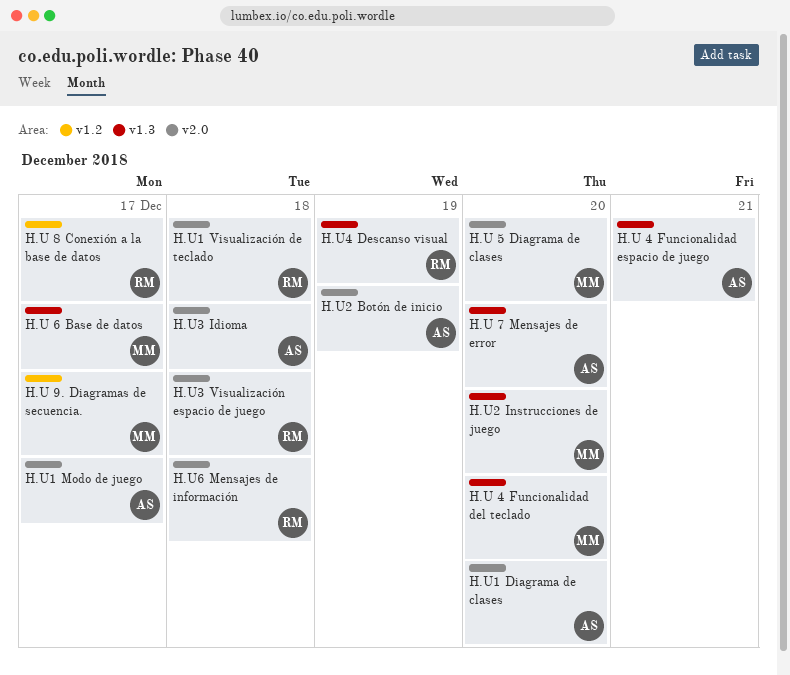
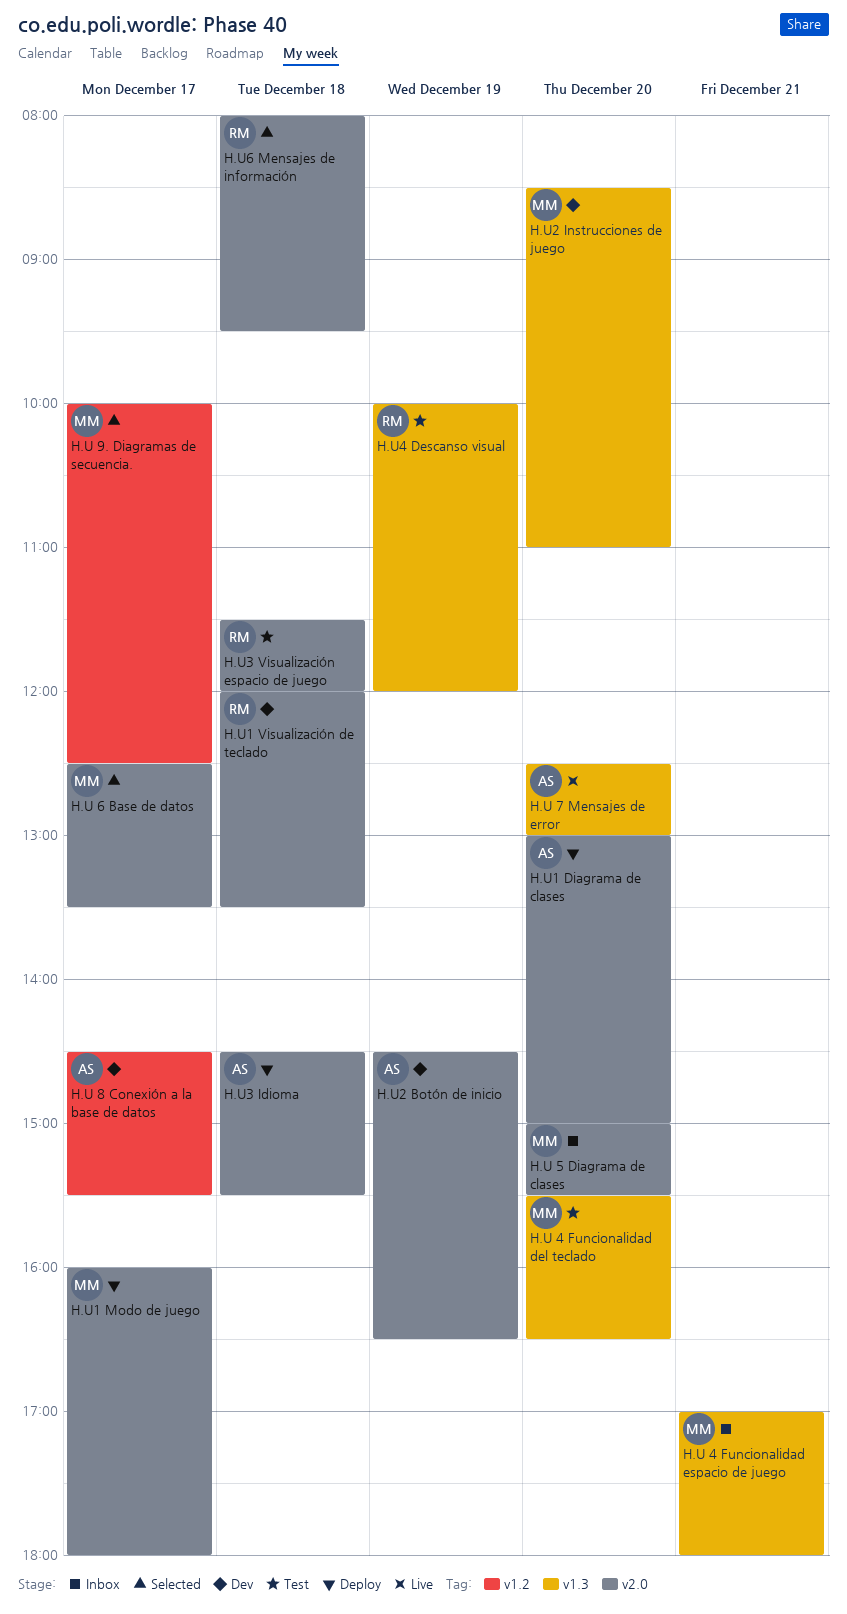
H.U 4 Funcionalidad espacio de juego, owner: AS -> MM
H.U 6 Base de datos, label: v1.3 -> v2.0
H.U 8 Conexión a la base de datos, owner: RM -> AS
H.U1 Modo de juego, owner: AS -> MM

